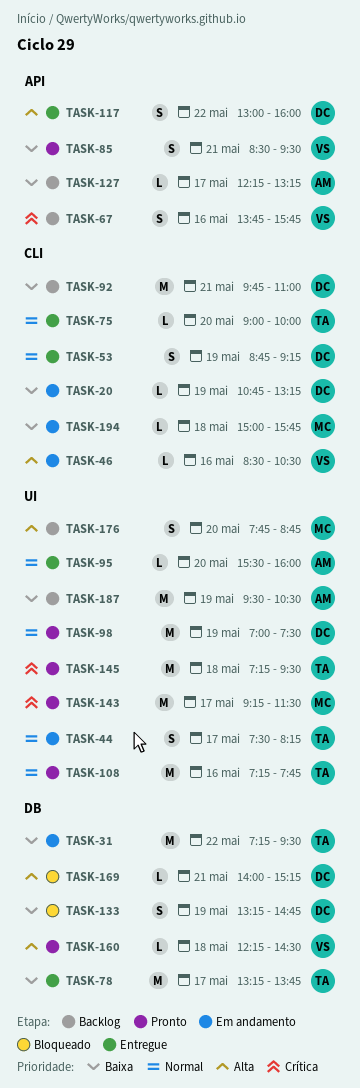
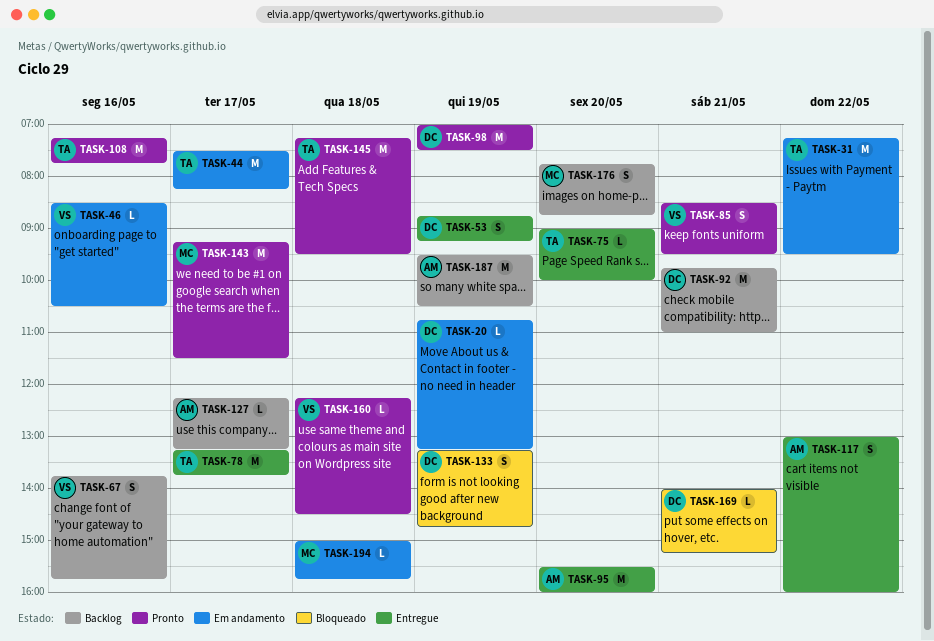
TASK-44, estimate: S -> M
TASK-95, estimate: L -> M
TASK-117, owner: DC -> AM

